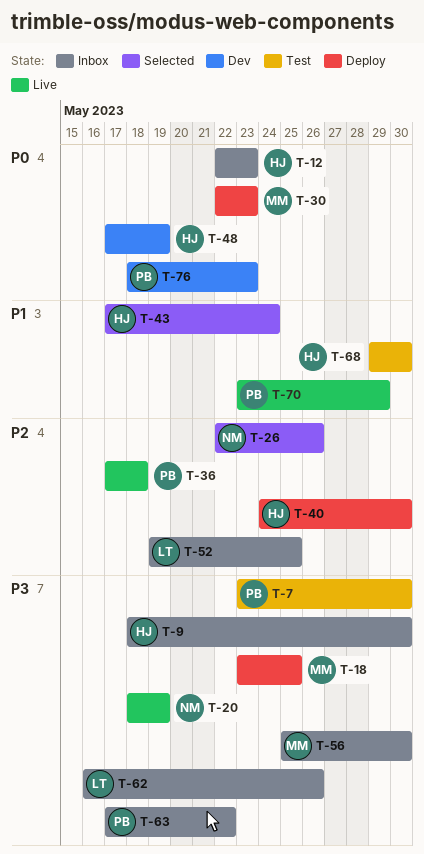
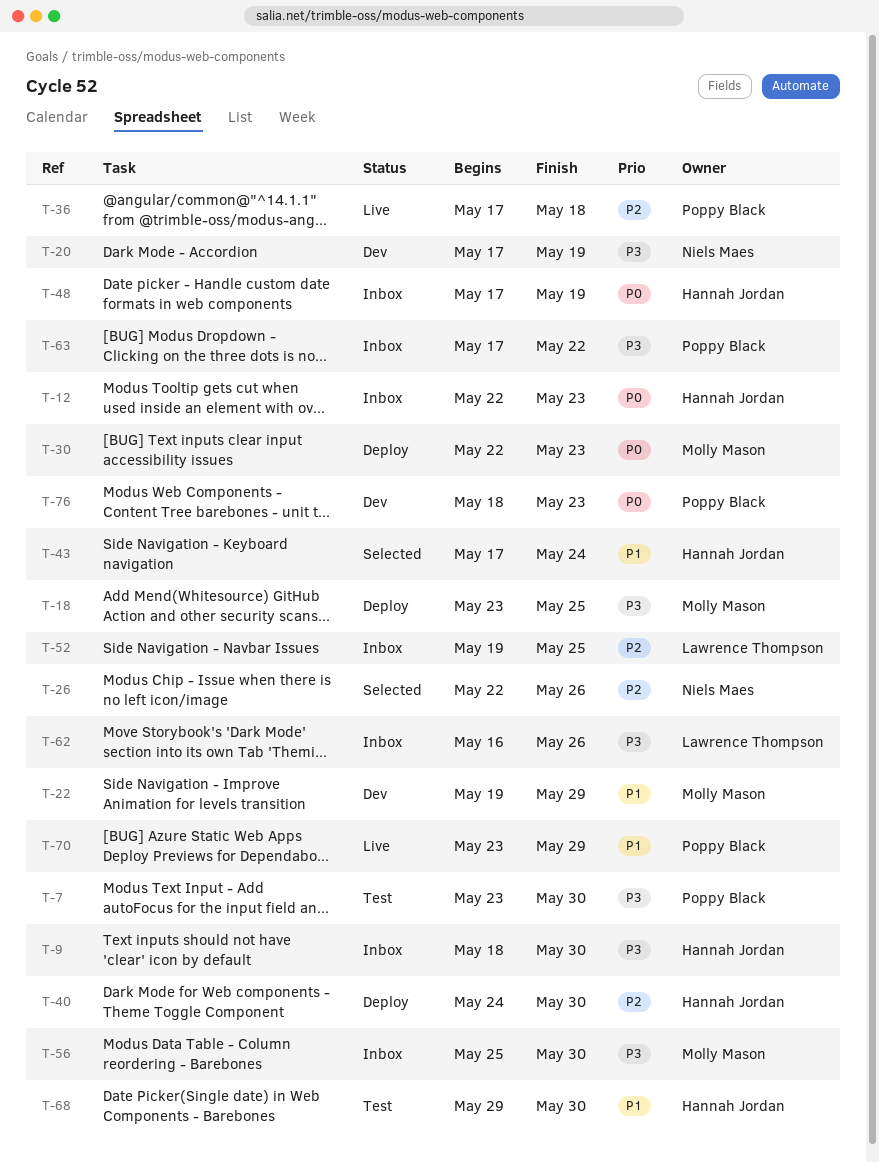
T-20, status: Live -> Dev
T-20, start: May 18 -> May 17
T-22: none -> present
T-48, status: Dev -> Inbox

